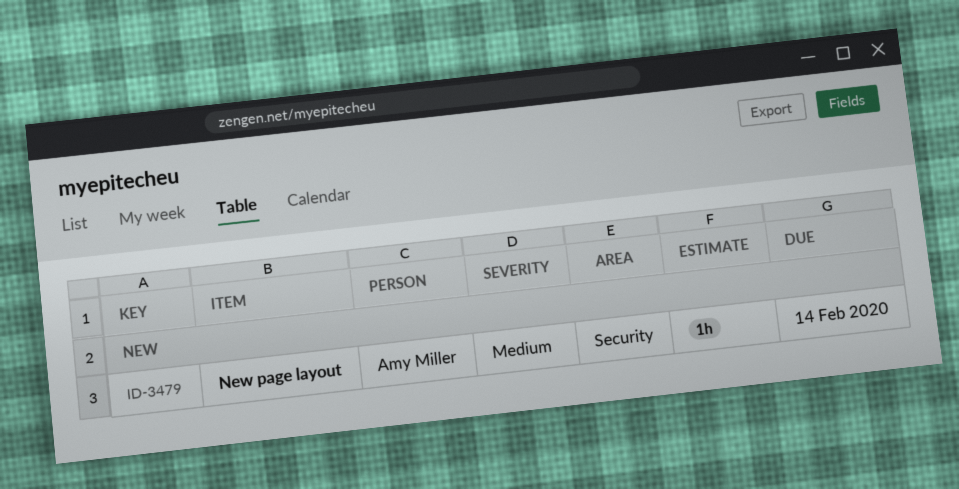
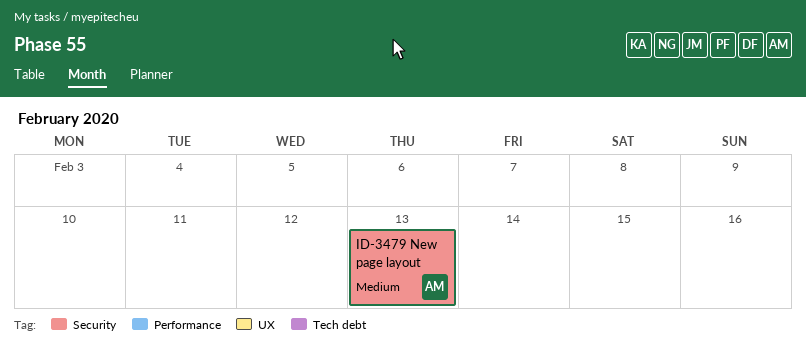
ID-3479, due: Feb 14 -> Feb 13

